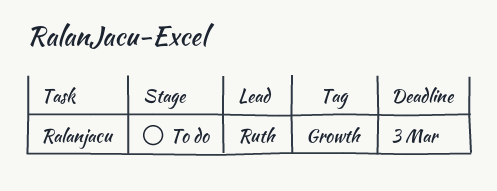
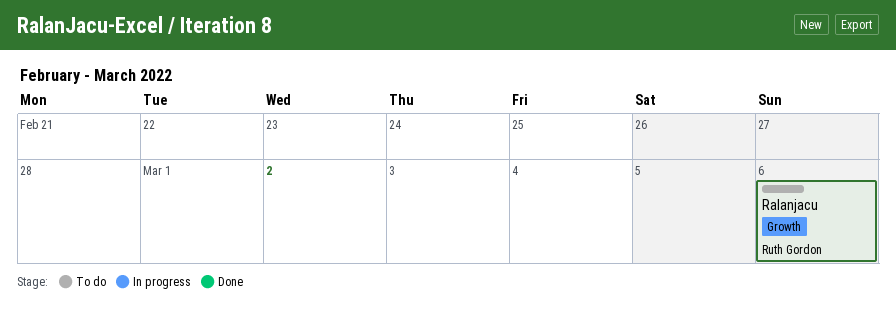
Ralanjacu, due: Mar 3 -> Mar 6

